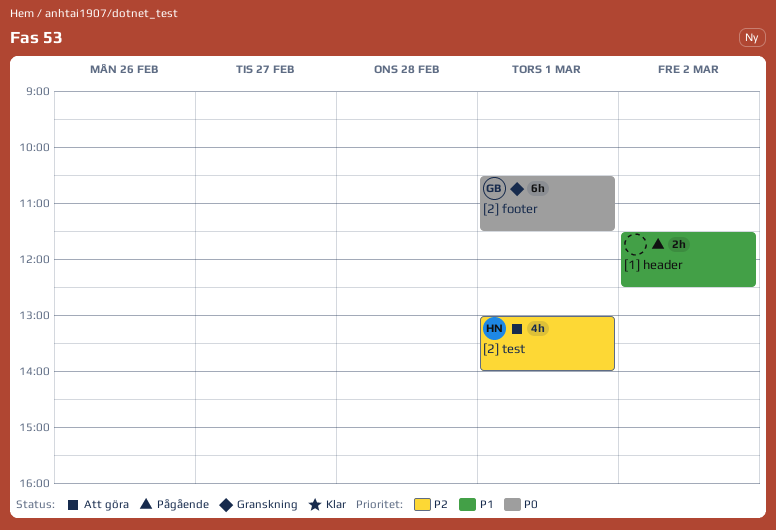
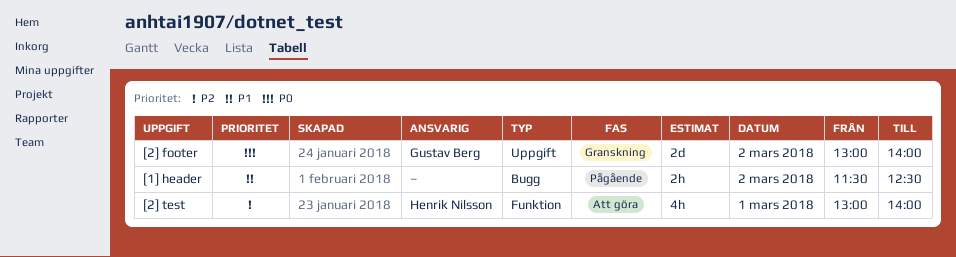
[2] footer, estimate: 6h -> 2d
[2] footer, day: Mar 1 -> Mar 2
[2] footer, begins: 10:30 -> 13:00
[2] footer, ends: 11:30 -> 14:00

